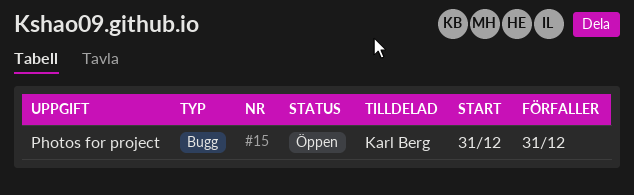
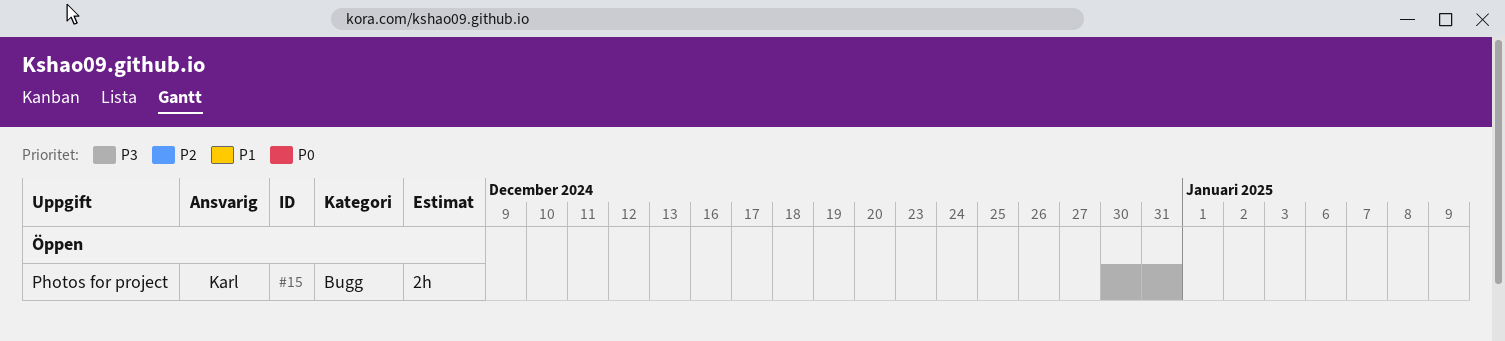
#15, start: Dec 31 -> Dec 30

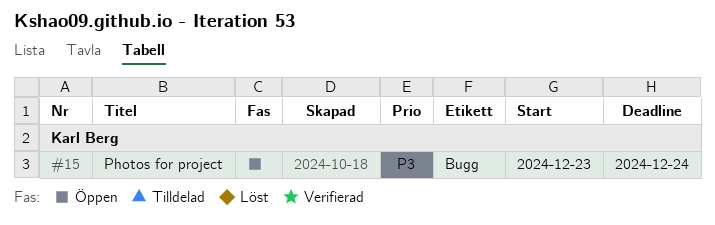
#15, start: Dec 30 -> Dec 23
#15, due: Dec 31 -> Dec 24

